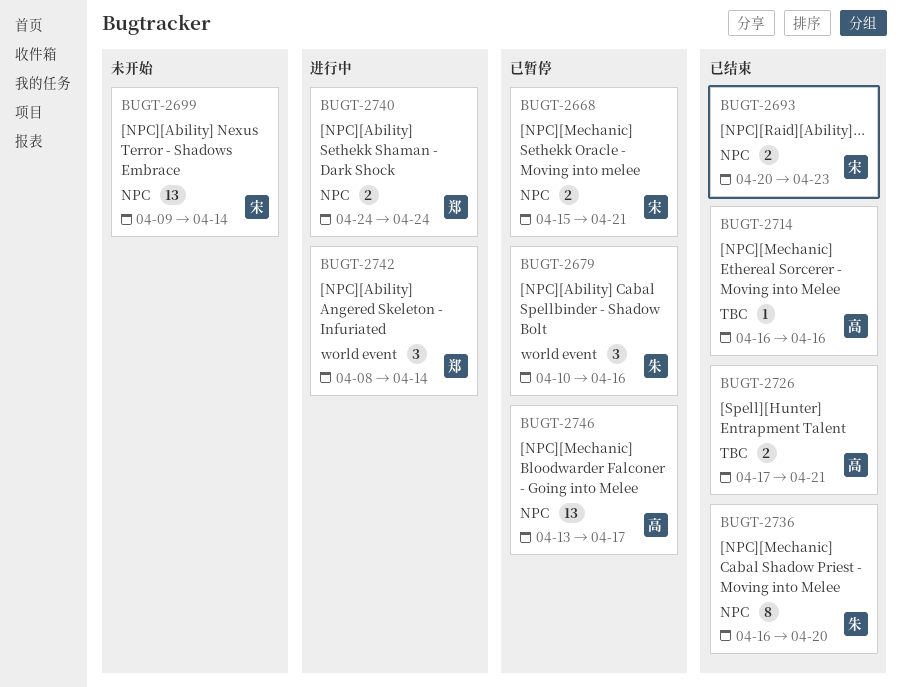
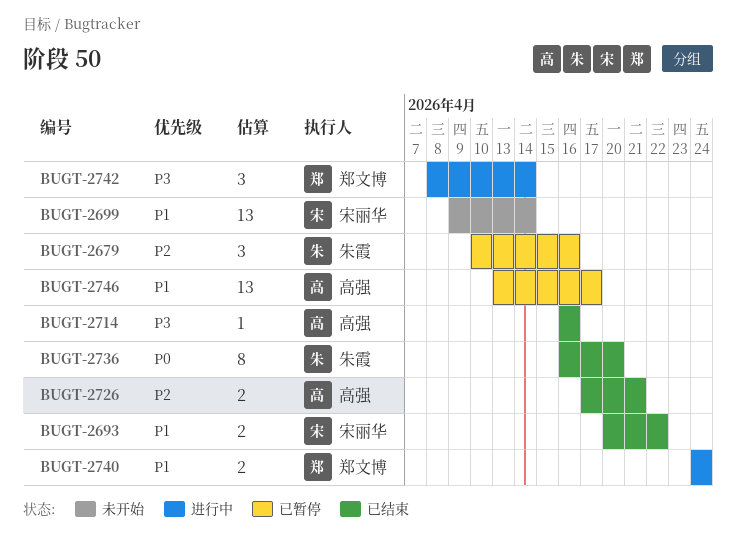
BUGT-2668: present -> none
BUGT-2693, due: Apr 23 -> Apr 22

